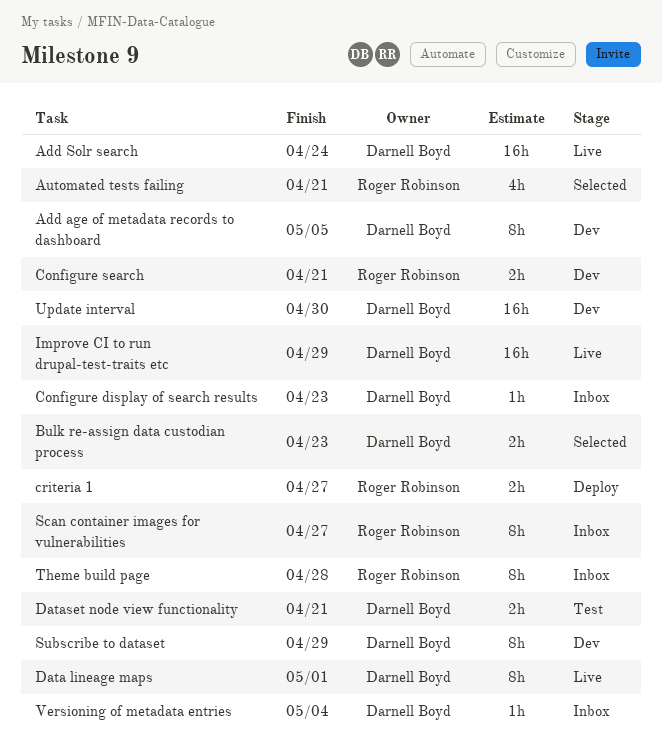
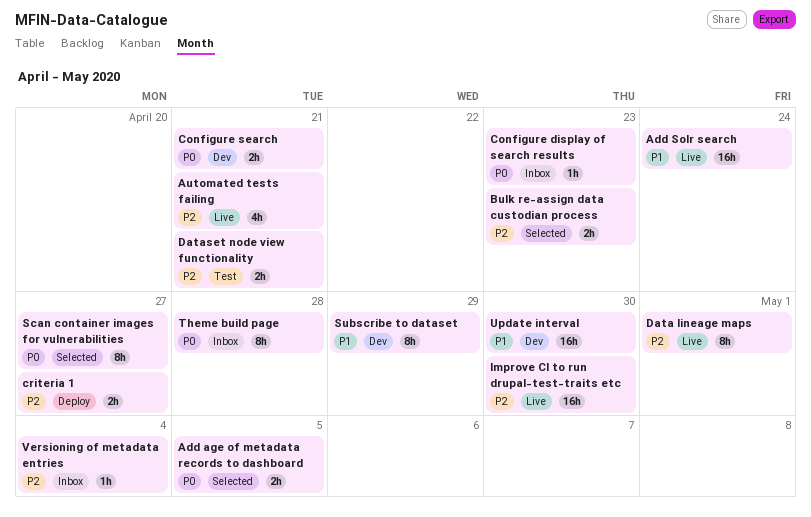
Add age of metadata records to dashboard, status: Dev -> Selected
Add age of metadata records to dashboard, estimate: 8h -> 2h
Automated tests failing, status: Selected -> Live
Improve CI to run drupal-test-traits etc, due: Apr 29 -> Apr 30
Scan container images for vulnerabilities, status: Inbox -> Selected

